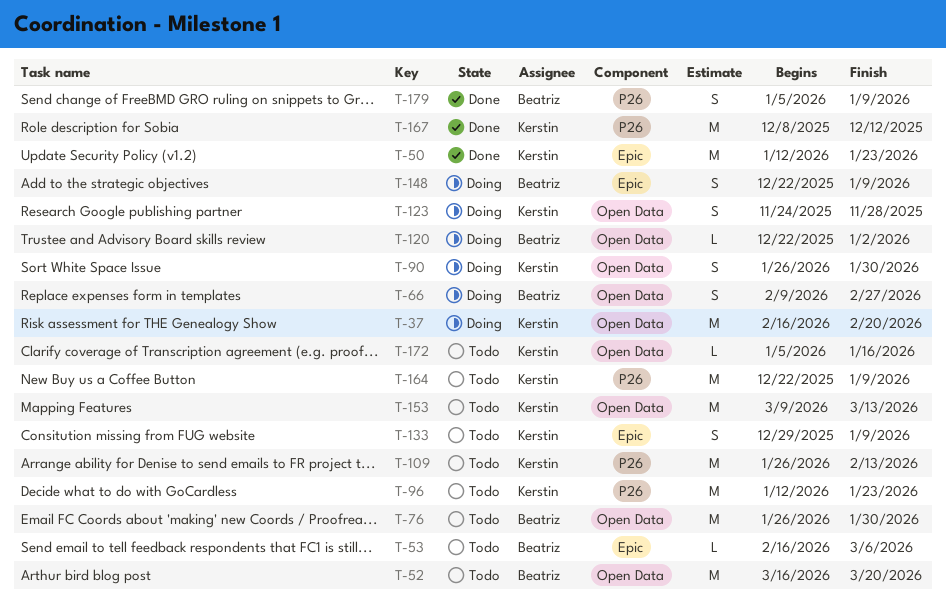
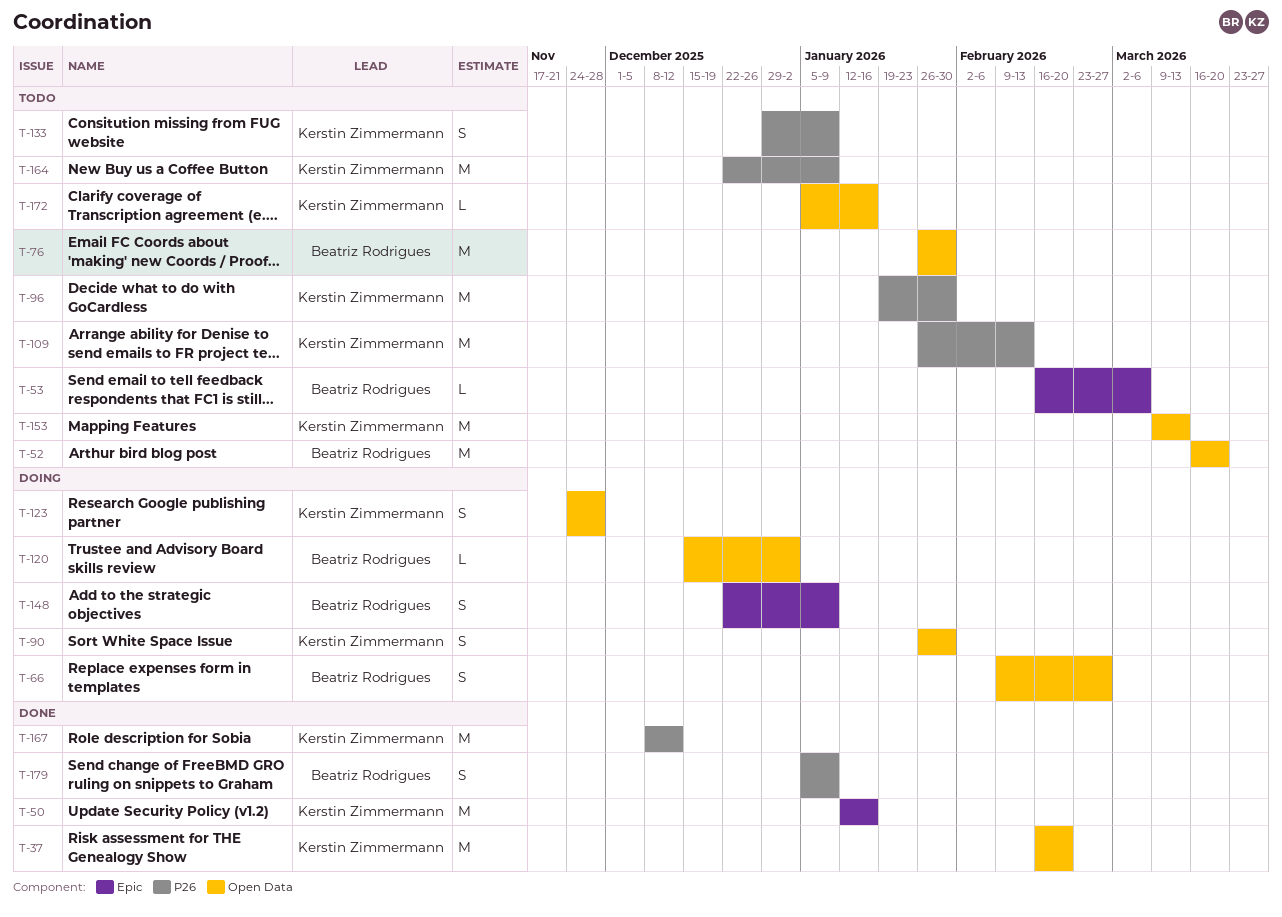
T-37, status: Doing -> Done
T-50, due: Jan 23 -> Jan 16
T-96, start: Jan 12 -> Jan 19
T-96, due: Jan 23 -> Jan 30
T-120, start: Dec 22 -> Dec 15
T-133, label: Epic -> P26

